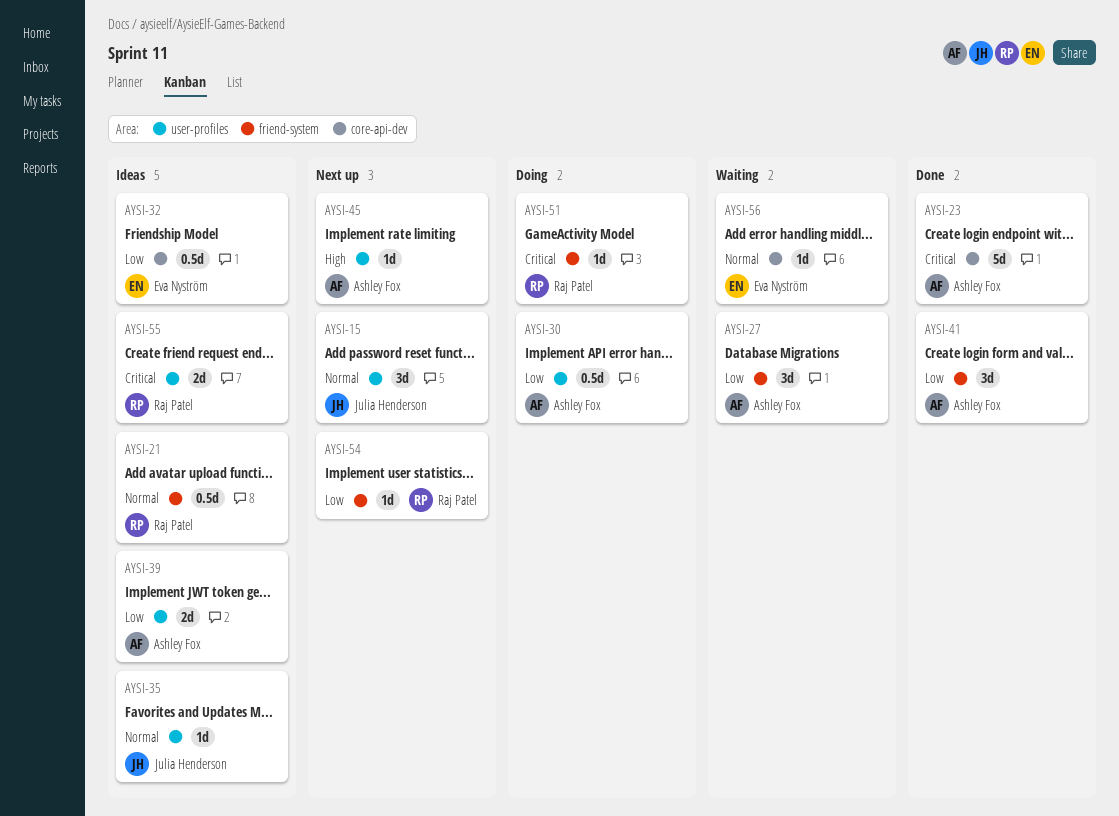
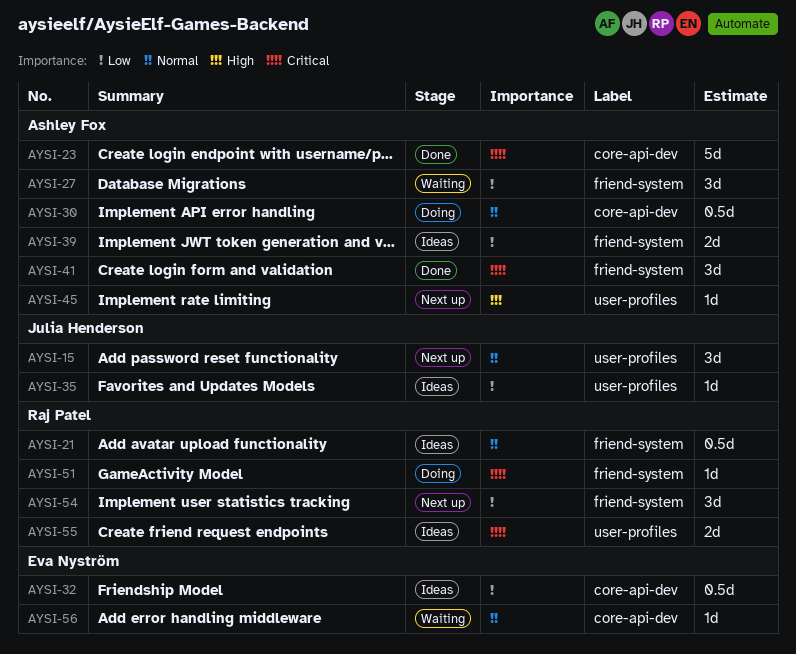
AYSI-30, priority: Low -> Normal
AYSI-30, label: user-profiles -> core-api-dev
AYSI-35, priority: Normal -> Low
AYSI-39, label: user-profiles -> friend-system
AYSI-41, priority: Low -> Critical
AYSI-54, estimate: 1d -> 3d

